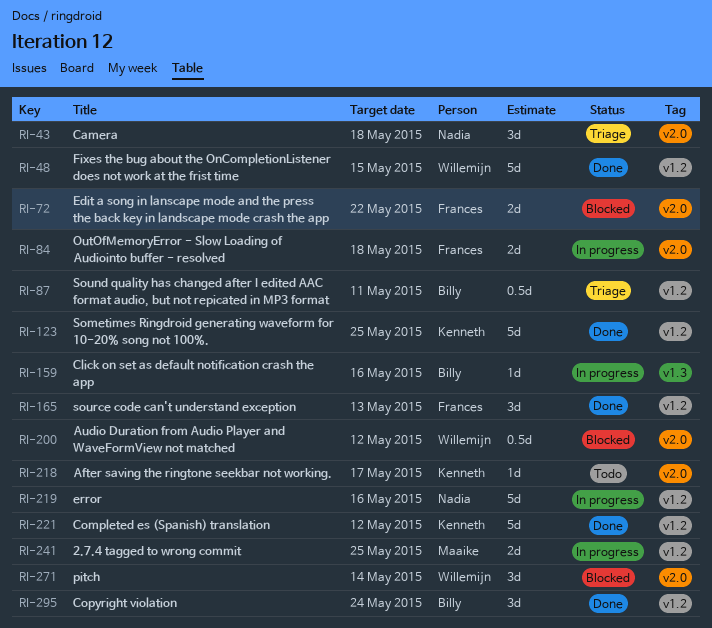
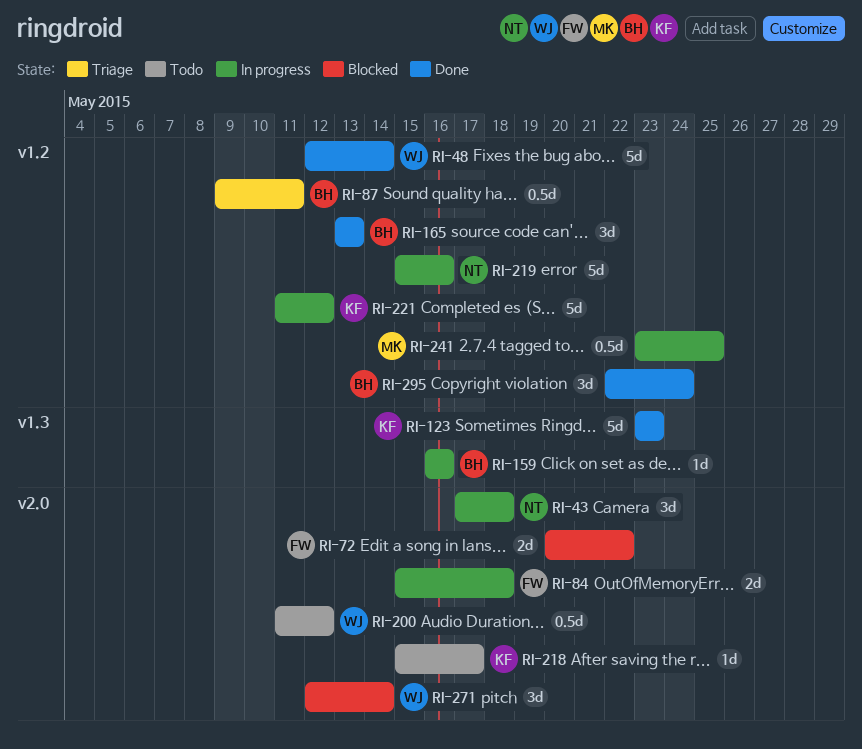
RI-43, status: Triage -> In progress
RI-48, due: May 15 -> May 14
RI-123, label: v1.2 -> v1.3
RI-123, due: May 25 -> May 23
RI-165, owner: Frances -> Billy
RI-200, status: Blocked -> Todo
RI-221, status: Done -> In progress
RI-241, estimate: 2d -> 0.5d

